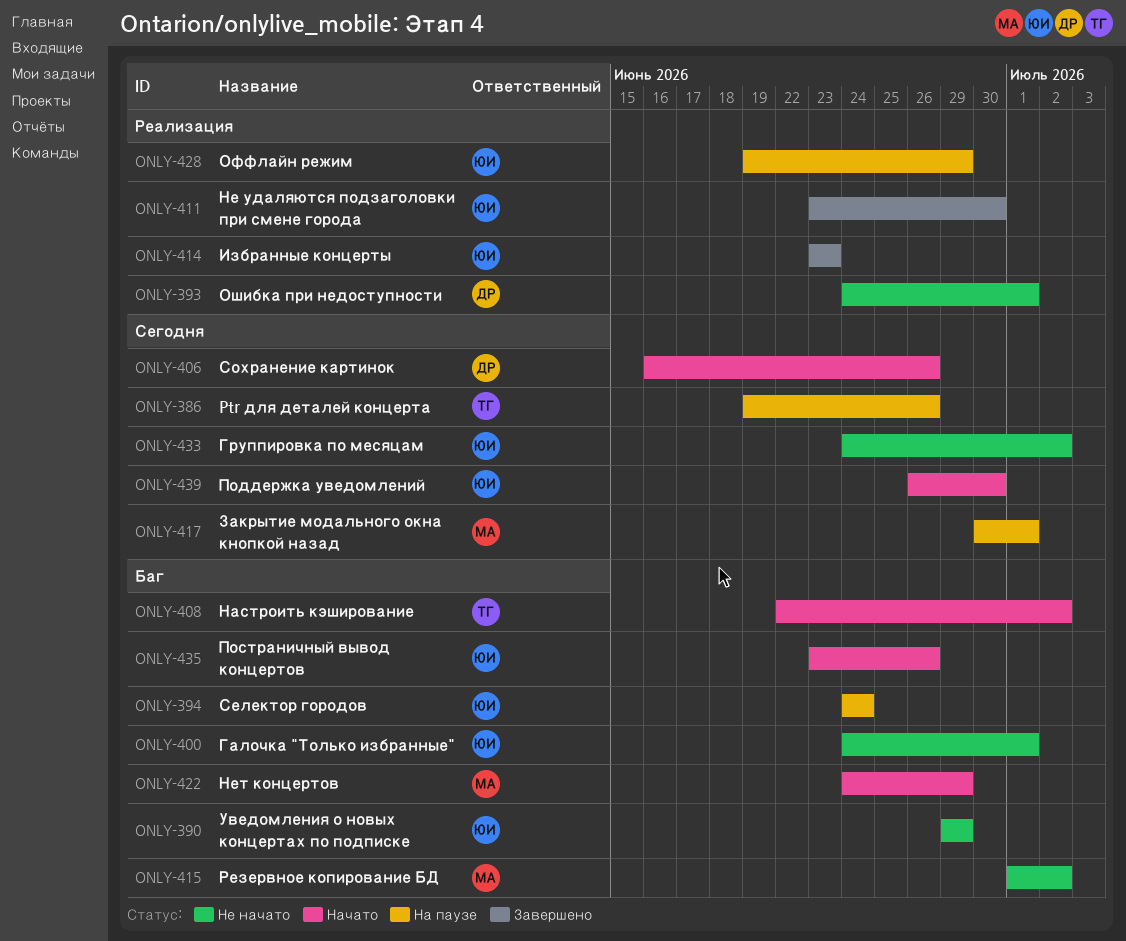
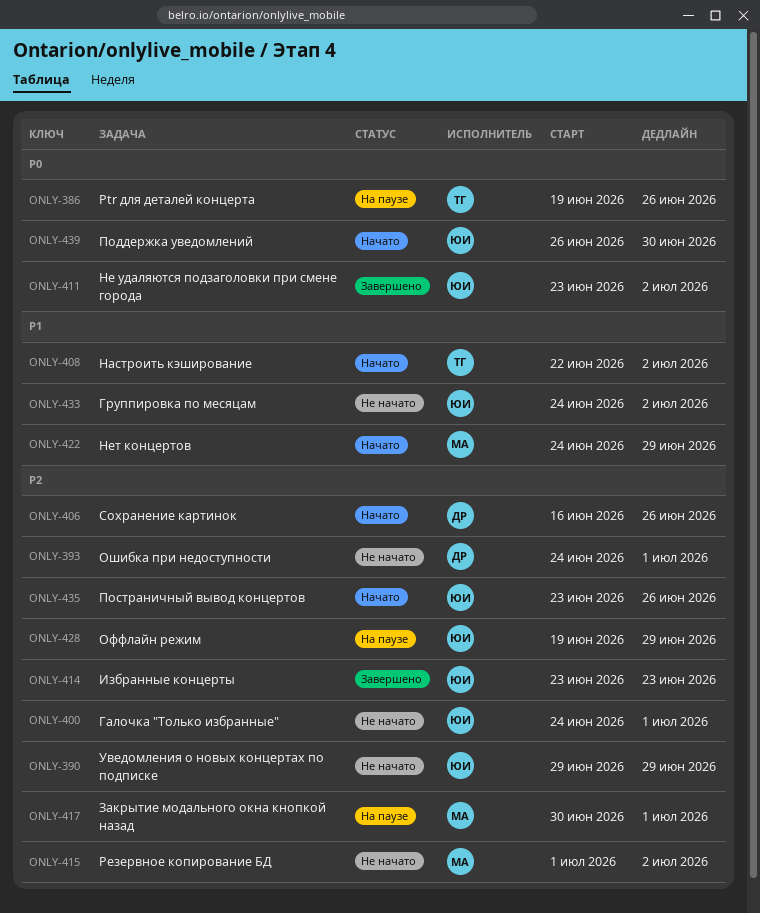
ONLY-394: present -> none
ONLY-411, due: Jun 30 -> Jul 2

